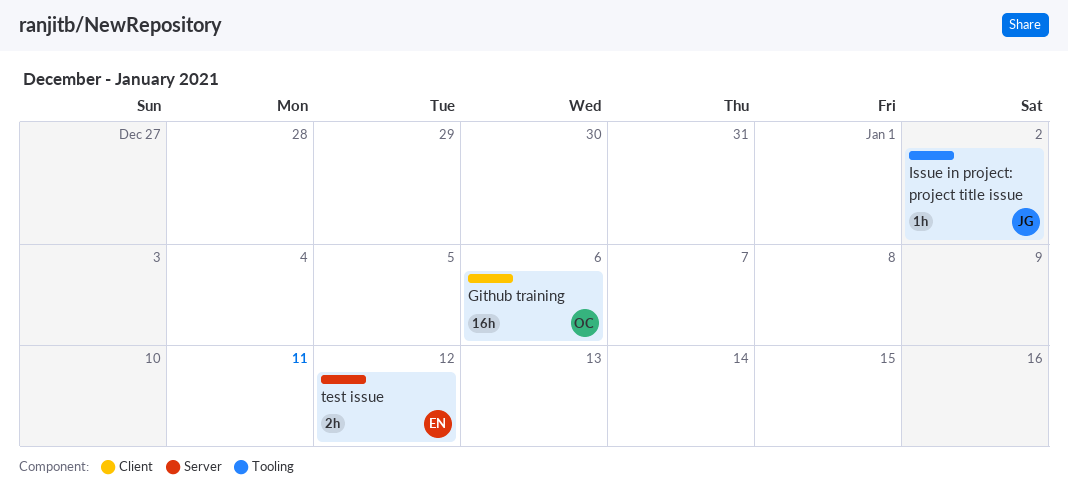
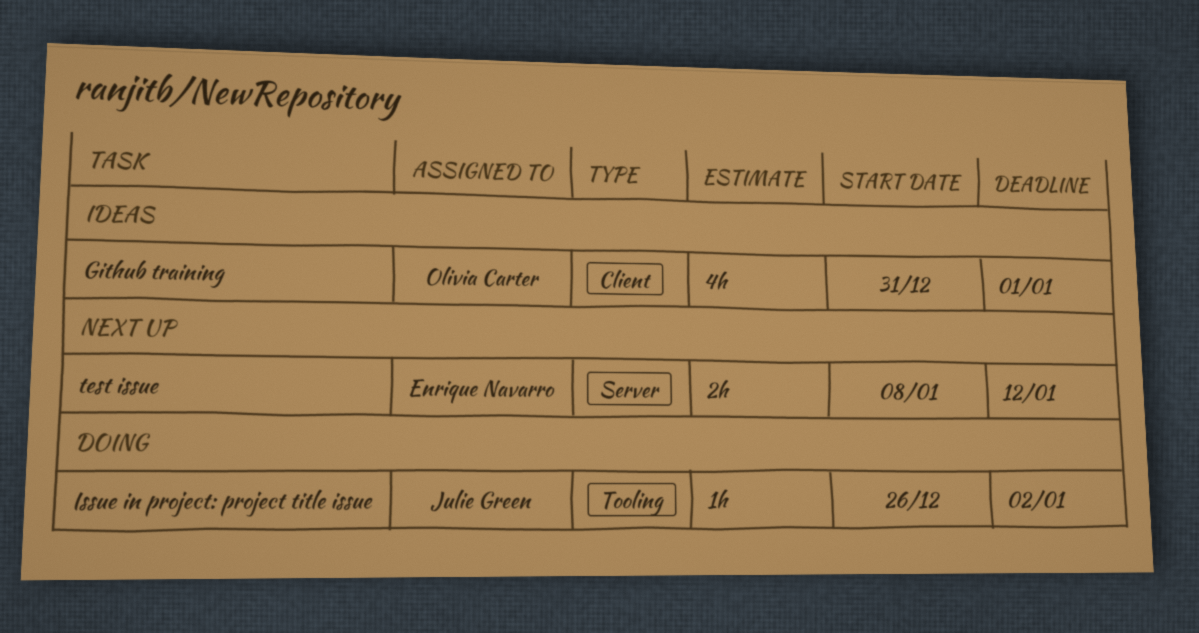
Github training, estimate: 16h -> 4h
Github training, due: Jan 6 -> Jan 1

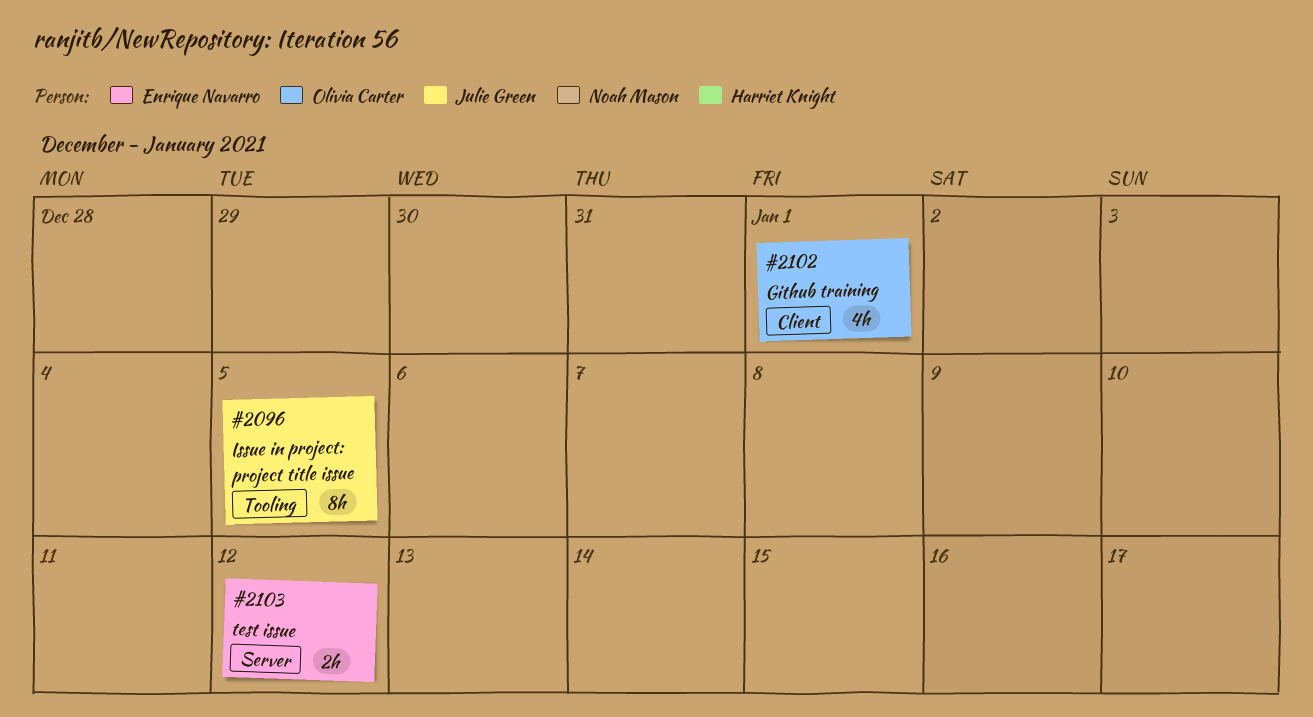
Issue in project: project title issue, estimate: 1h -> 8h
Issue in project: project title issue, due: Jan 2 -> Jan 5

